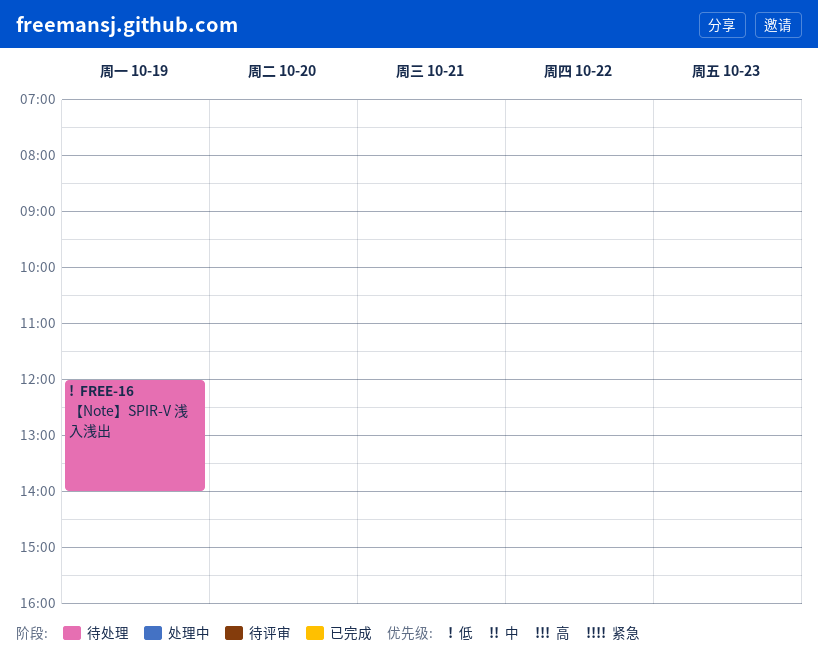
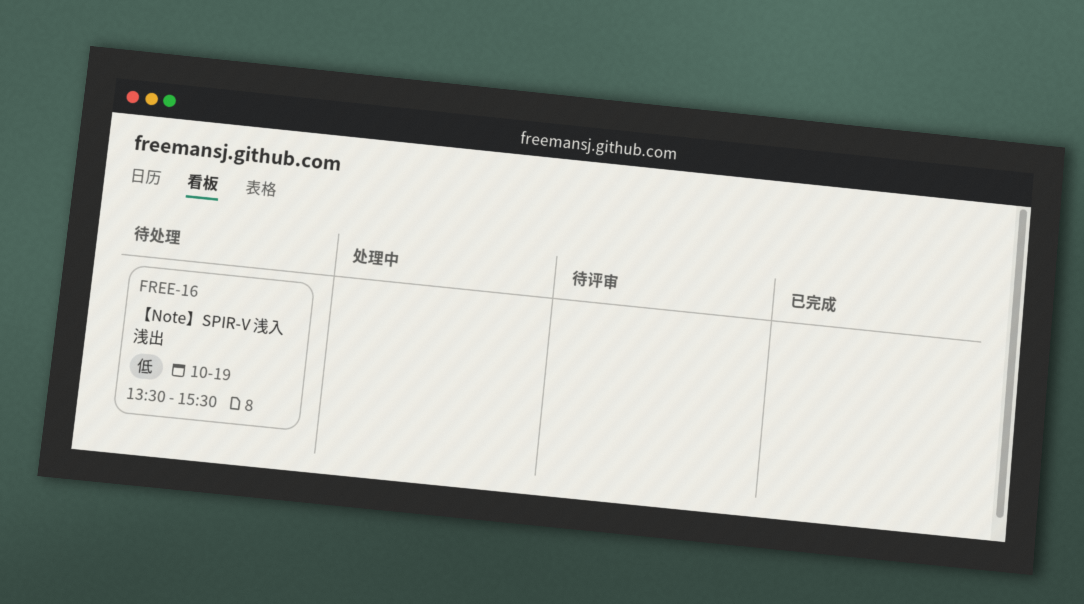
FREE-16, begins: 12:00 -> 13:30
FREE-16, ends: 14:00 -> 15:30

